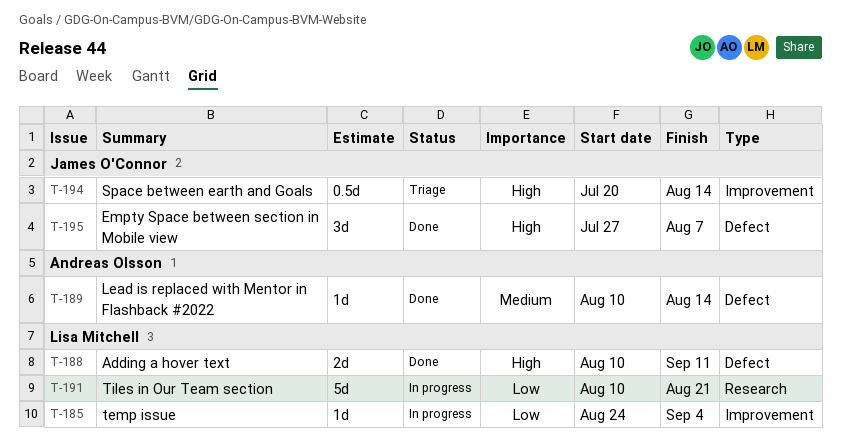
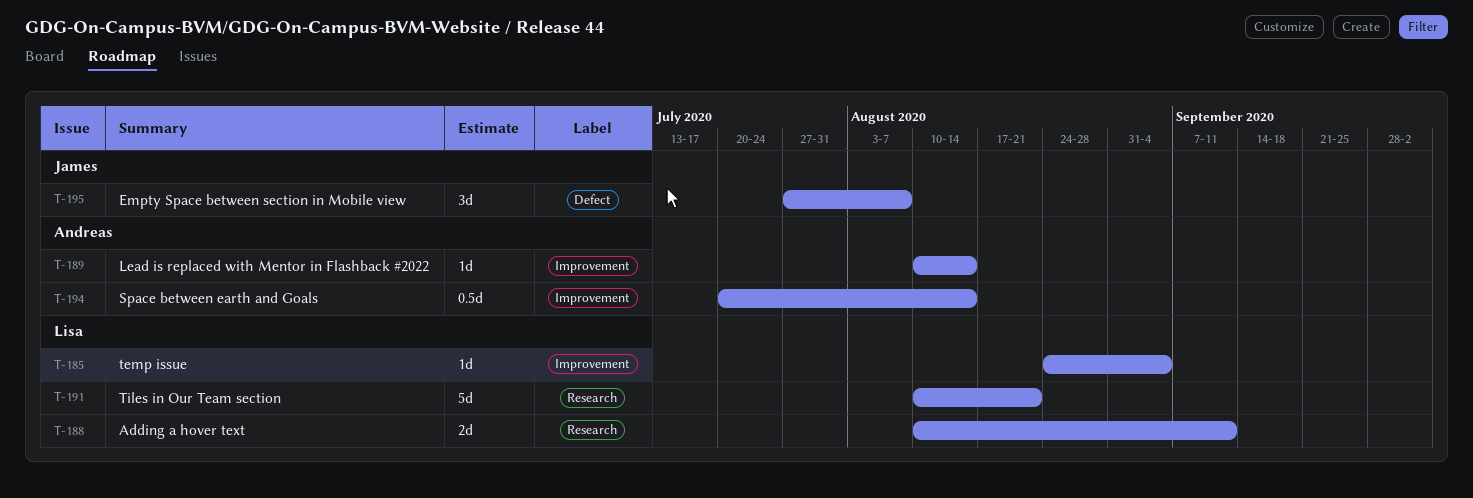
T-188, label: Defect -> Research
T-189, label: Defect -> Improvement
T-194, owner: James O'Connor -> Andreas Olsson

